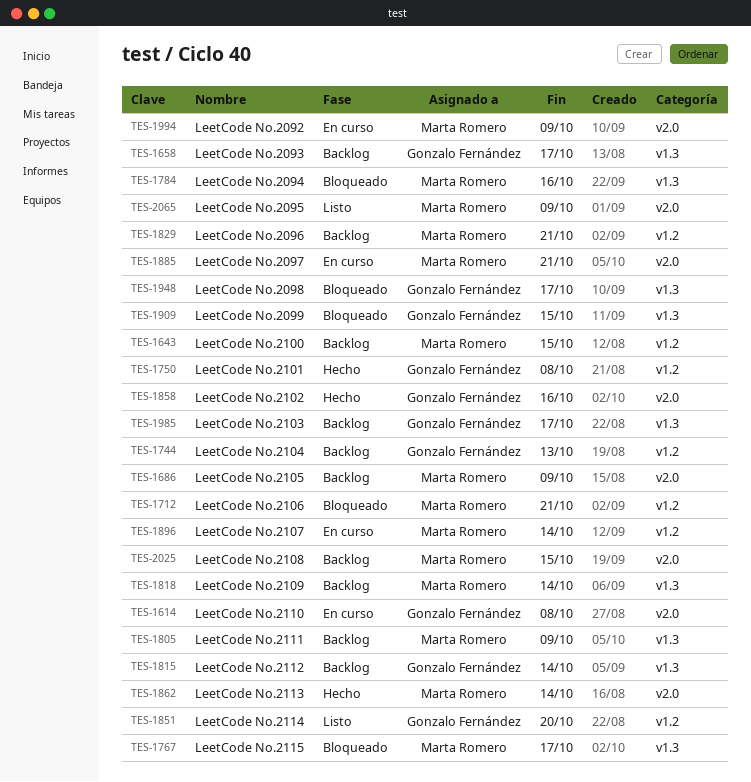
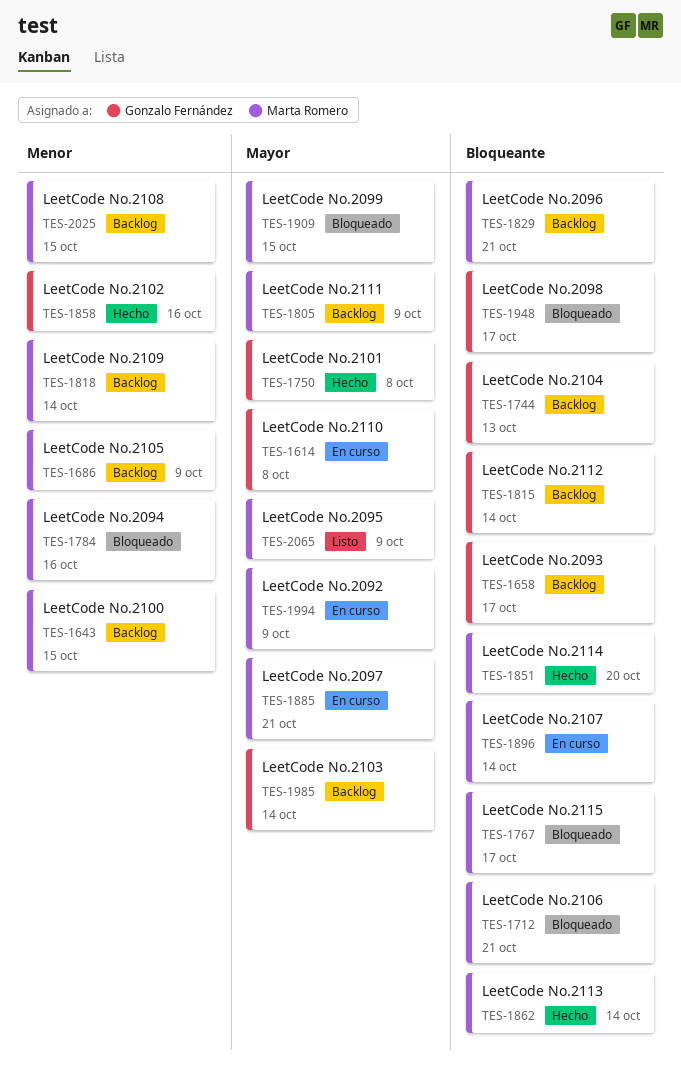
TES-1851, status: Listo -> Hecho
TES-1851, owner: Gonzalo Fernández -> Marta Romero
TES-1909, owner: Gonzalo Fernández -> Marta Romero
TES-1985, due: Oct 17 -> Oct 14

